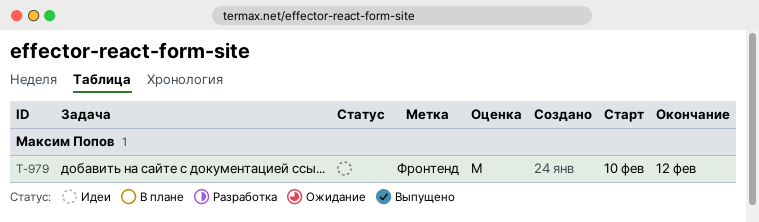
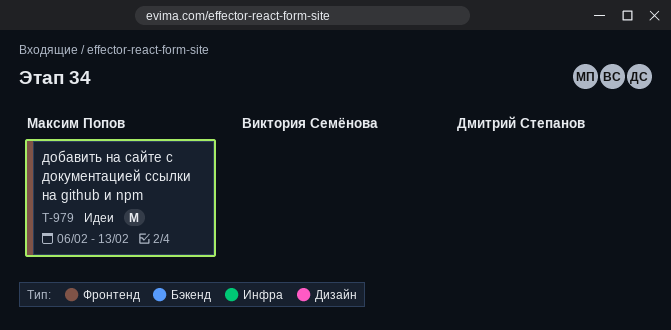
T-979, start: Feb 10 -> Feb 6
T-979, due: Feb 12 -> Feb 13

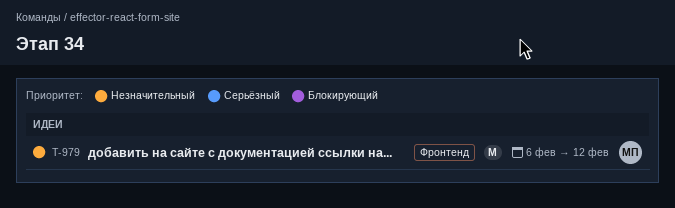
T-979, due: Feb 13 -> Feb 12

